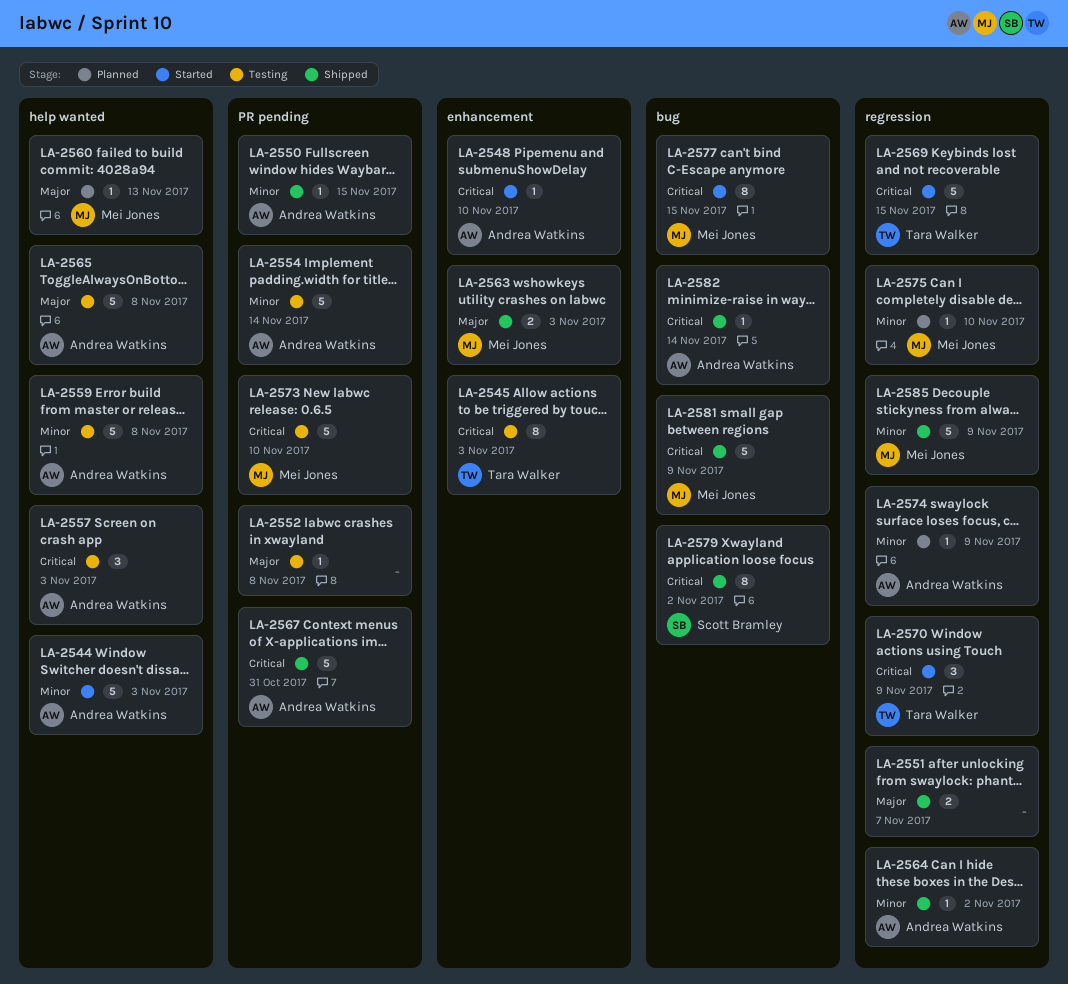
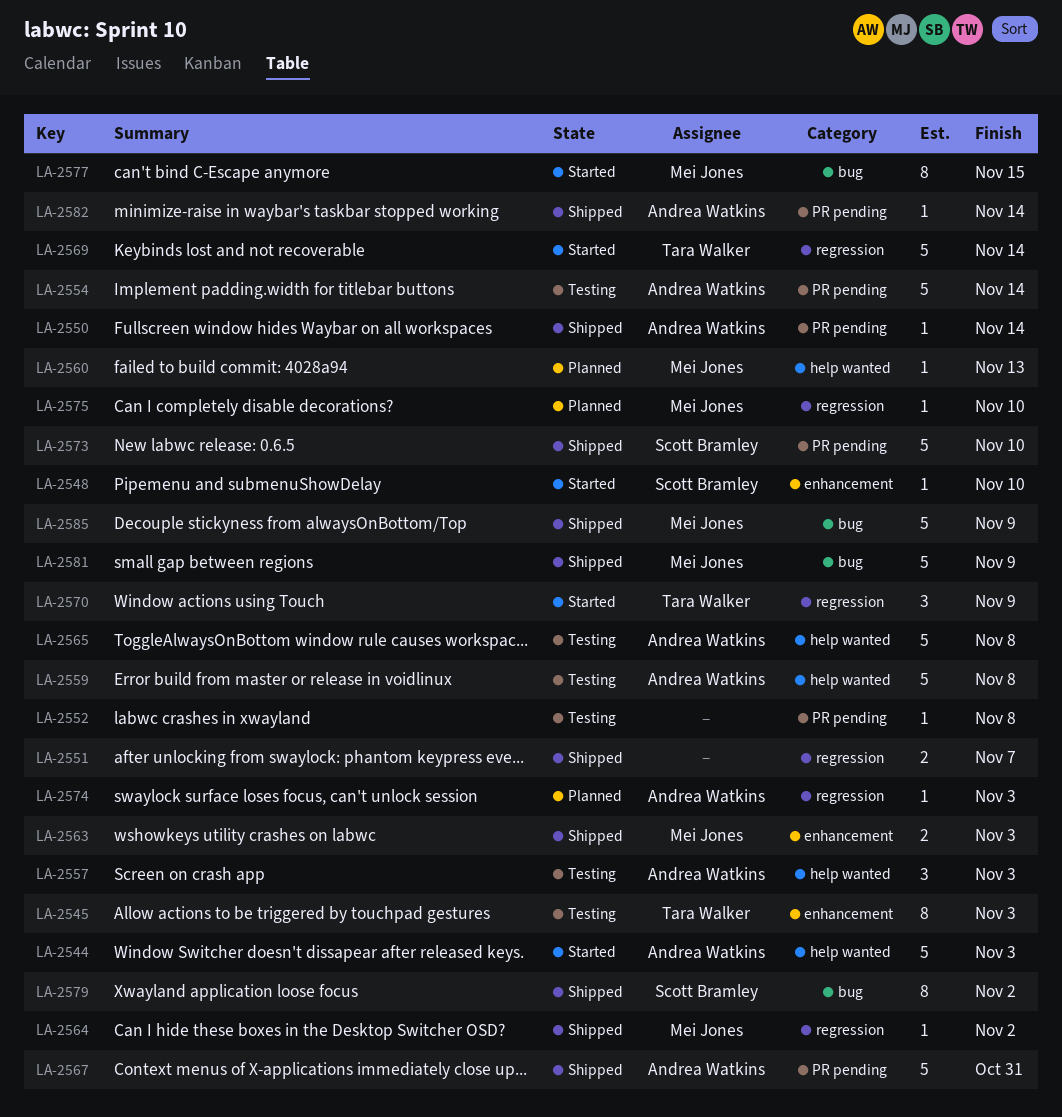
LA-2548, owner: Andrea Watkins -> Scott Bramley
LA-2550, due: Nov 15 -> Nov 14
LA-2564, owner: Andrea Watkins -> Mei Jones
LA-2569, due: Nov 15 -> Nov 14
LA-2573, status: Testing -> Shipped
LA-2573, owner: Mei Jones -> Scott Bramley
LA-2574, due: Nov 9 -> Nov 3
LA-2582, label: bug -> PR pending
LA-2585, label: regression -> bug

